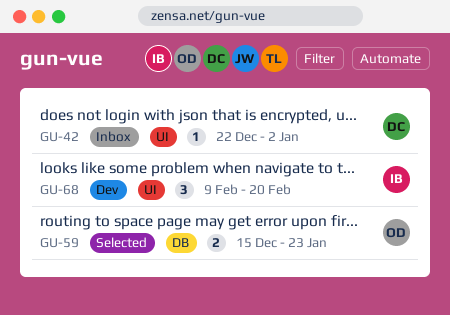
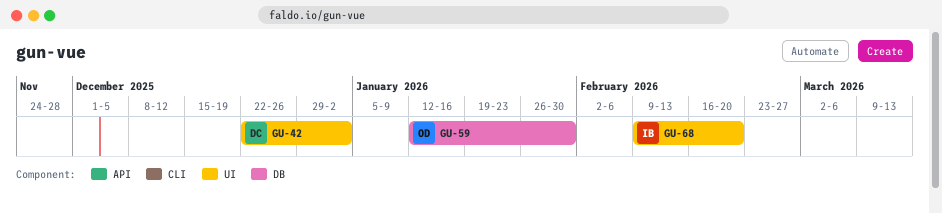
GU-59, start: Dec 15 -> Jan 12
GU-59, due: Jan 23 -> Jan 30

